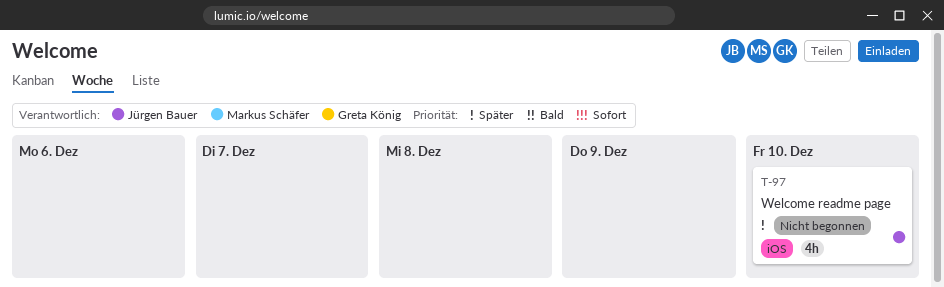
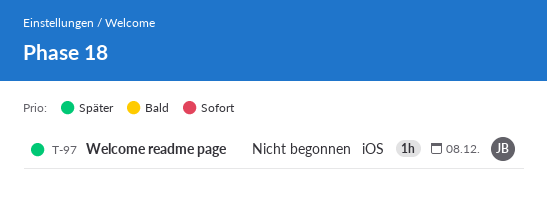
T-97, estimate: 4h -> 1h
T-97, due: Dec 10 -> Dec 8

